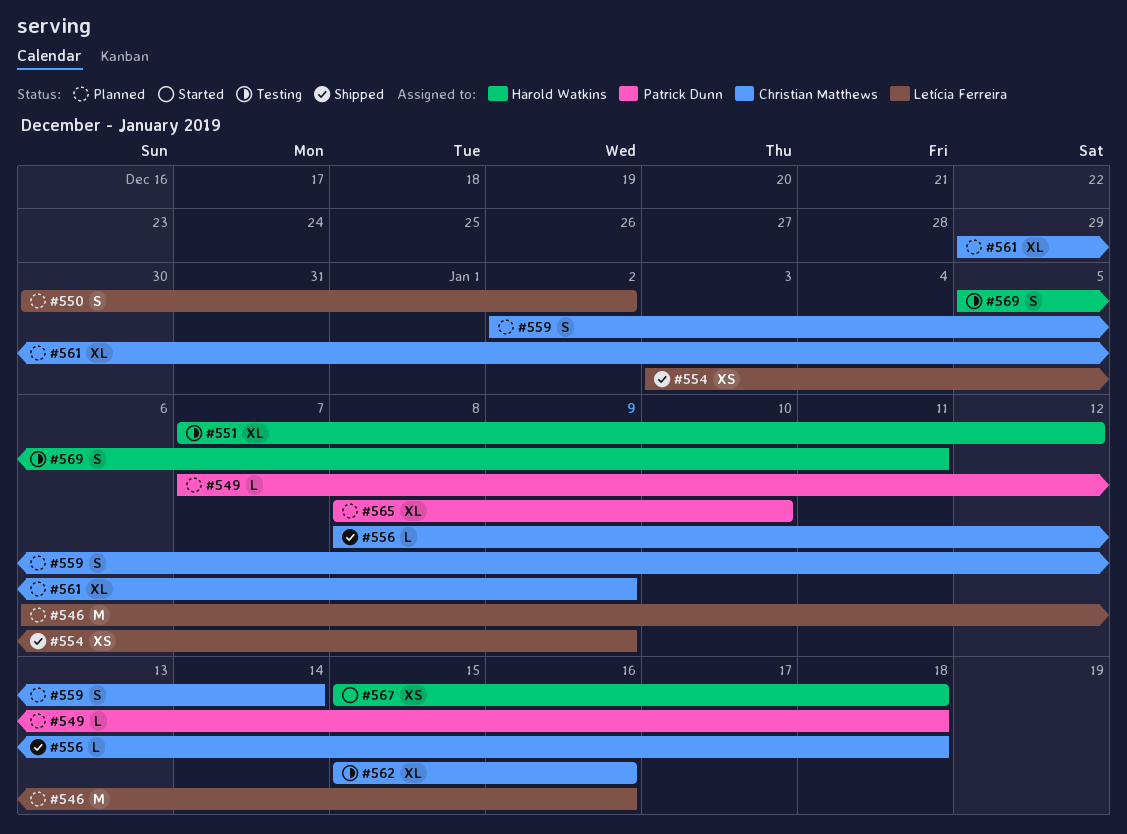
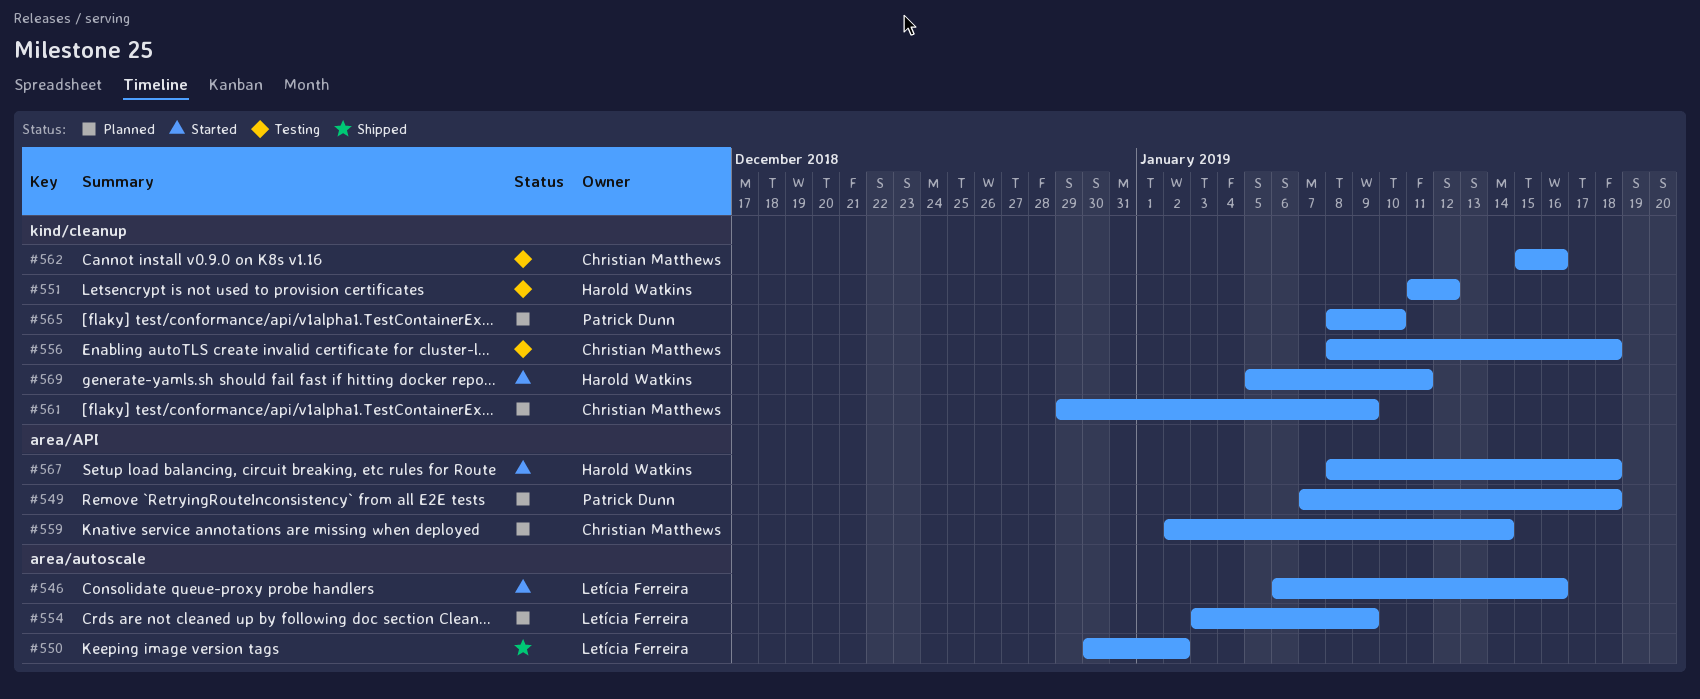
#546, status: Planned -> Started
#550, status: Planned -> Shipped
#551, start: Jan 7 -> Jan 11
#554, status: Shipped -> Planned
#556, status: Shipped -> Testing
#567, start: Jan 15 -> Jan 8
#569, status: Testing -> Started

